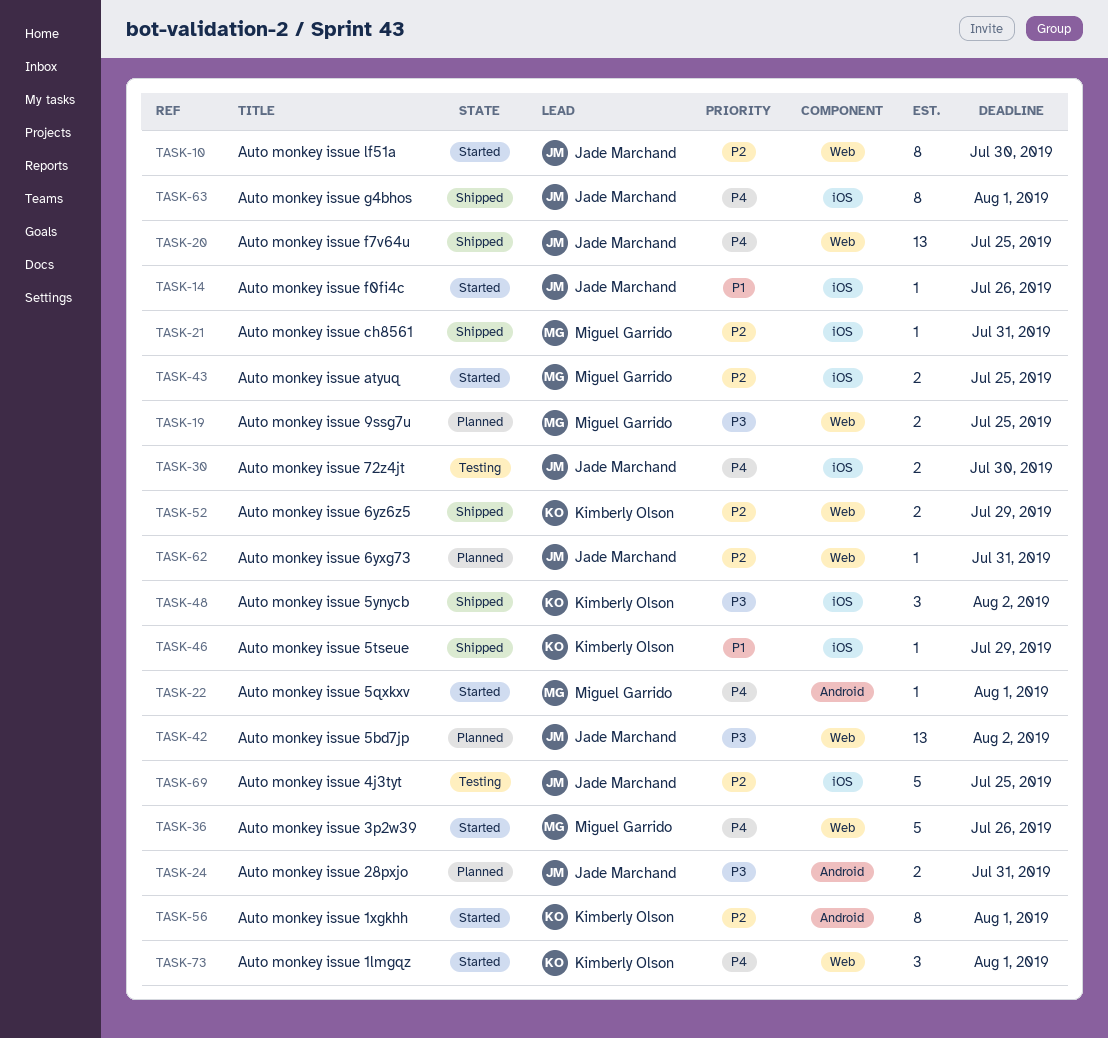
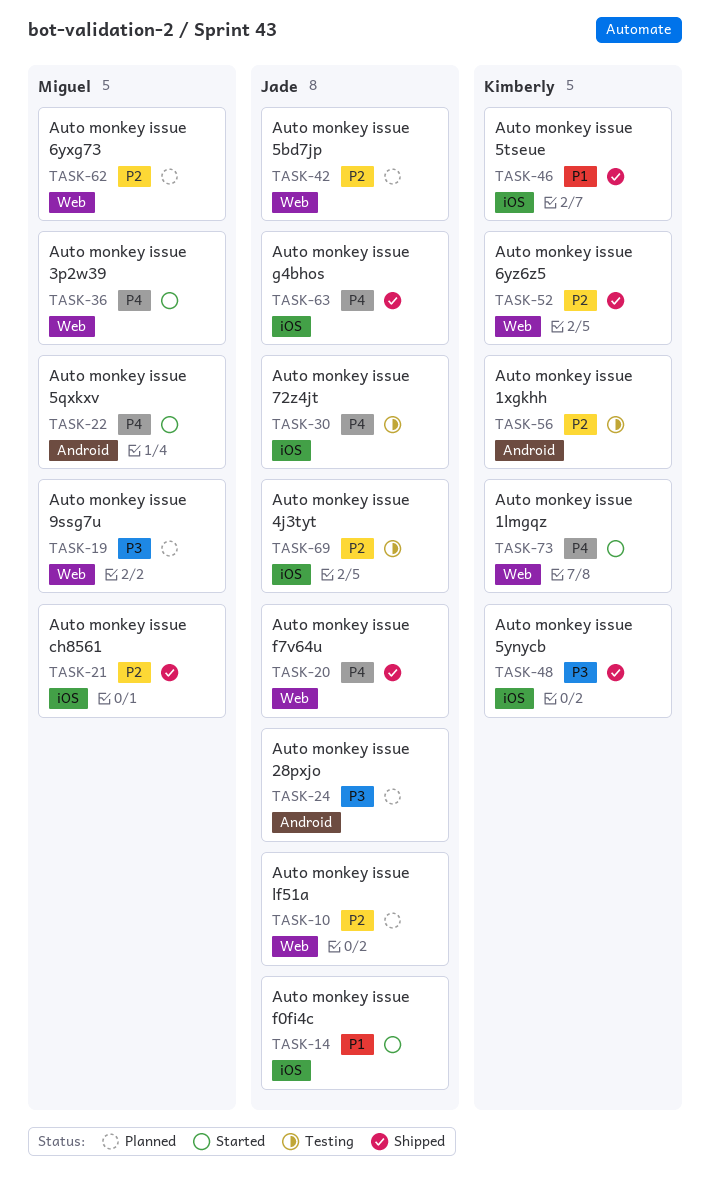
TASK-10, status: Started -> Planned
TASK-42, priority: P3 -> P2
TASK-43: present -> none
TASK-56, status: Started -> Testing
TASK-62, owner: Jade Marchand -> Miguel Garrido

